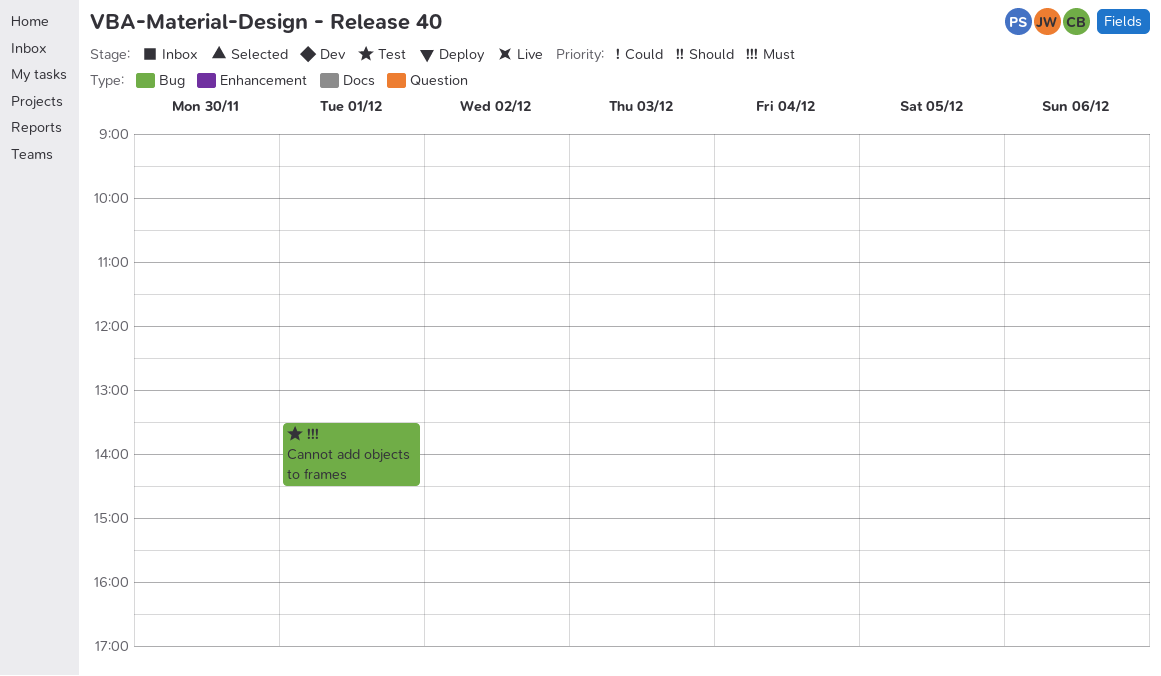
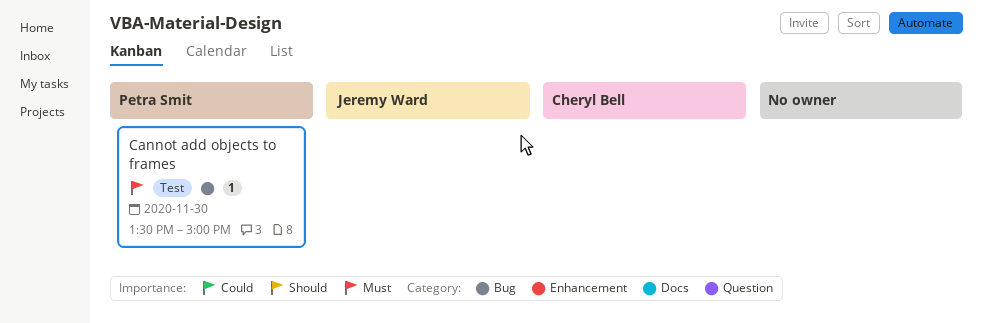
Cannot add objects to frames, day: Dec 1 -> Nov 30
Cannot add objects to frames, ends: 14:30 -> 15:00

